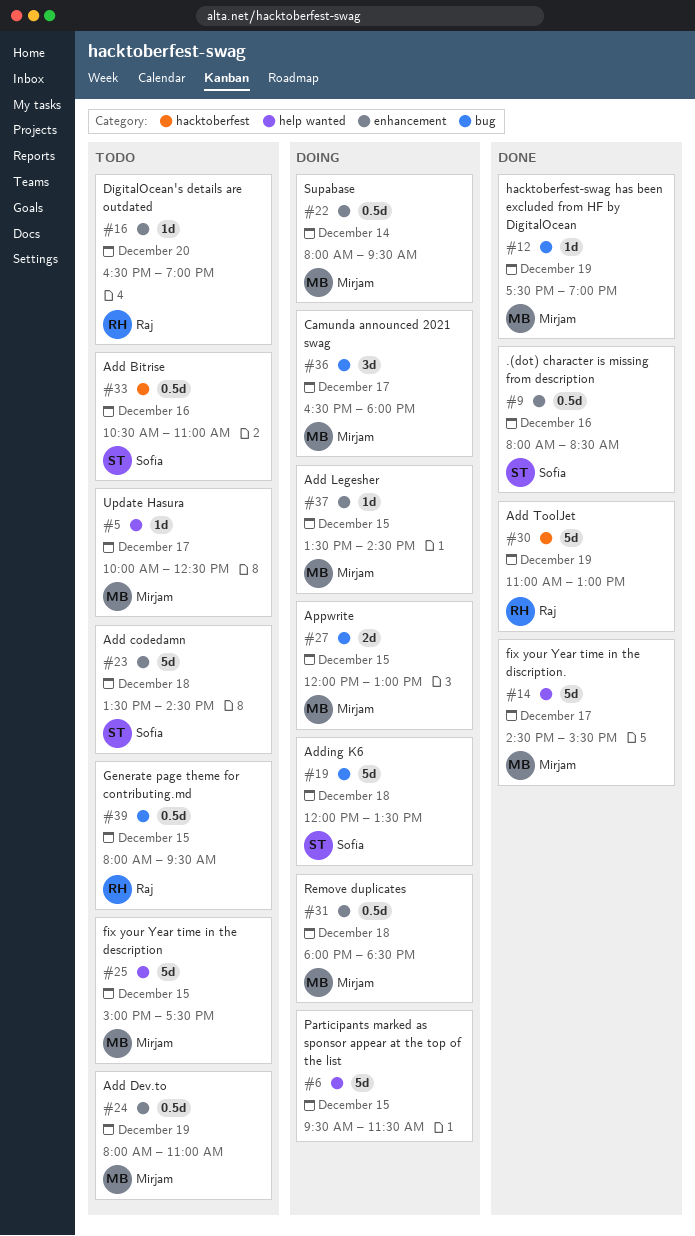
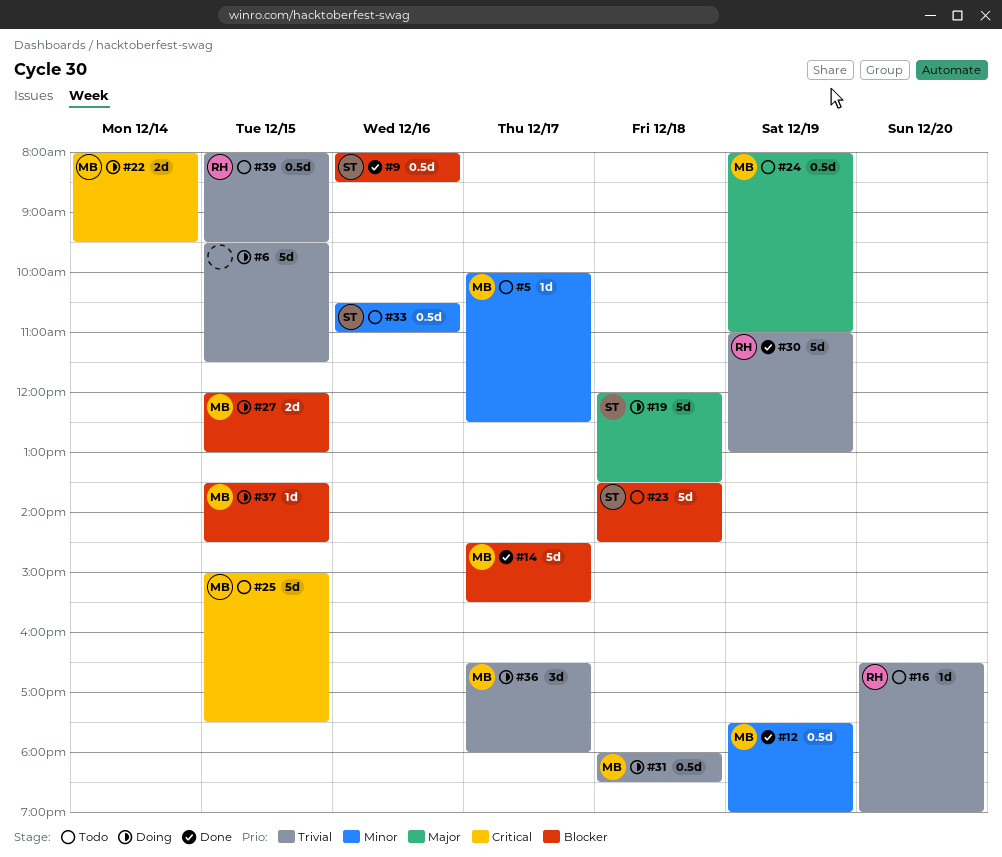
#12, estimate: 1d -> 0.5d
#22, estimate: 0.5d -> 2d

